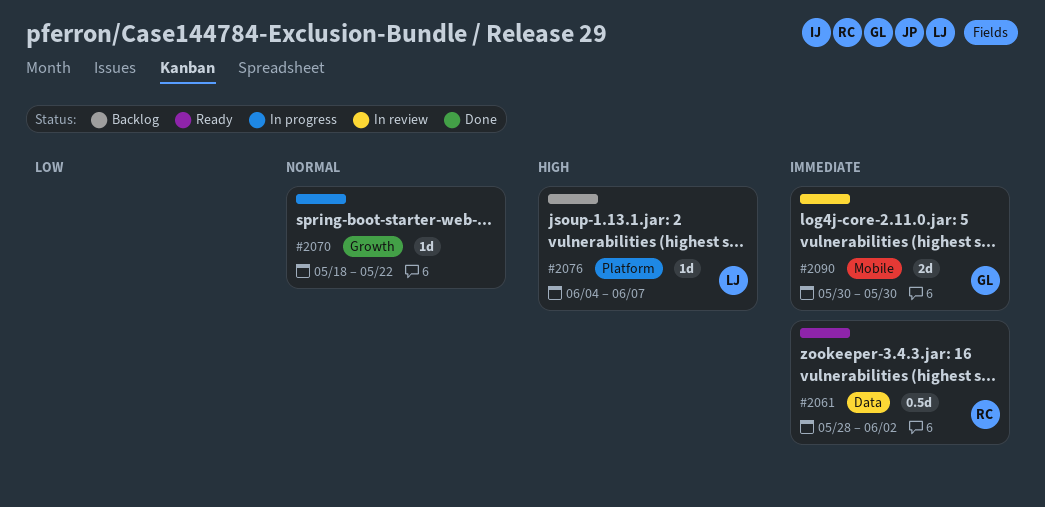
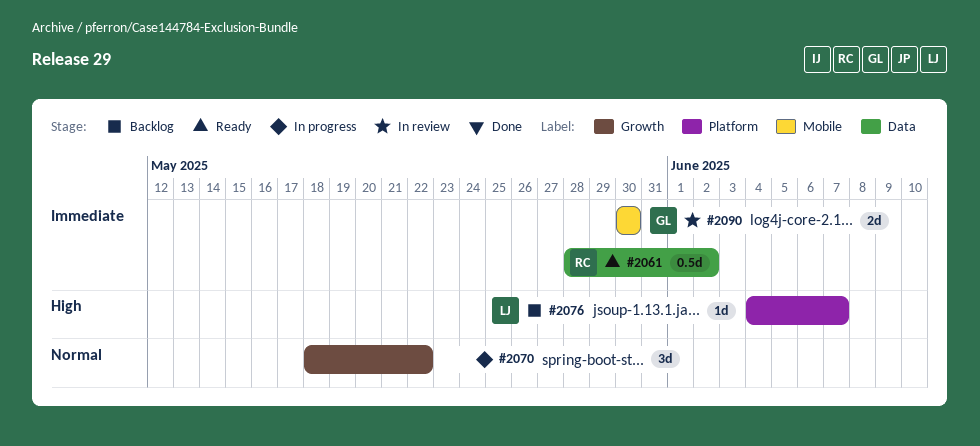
#2070, estimate: 1d -> 3d

